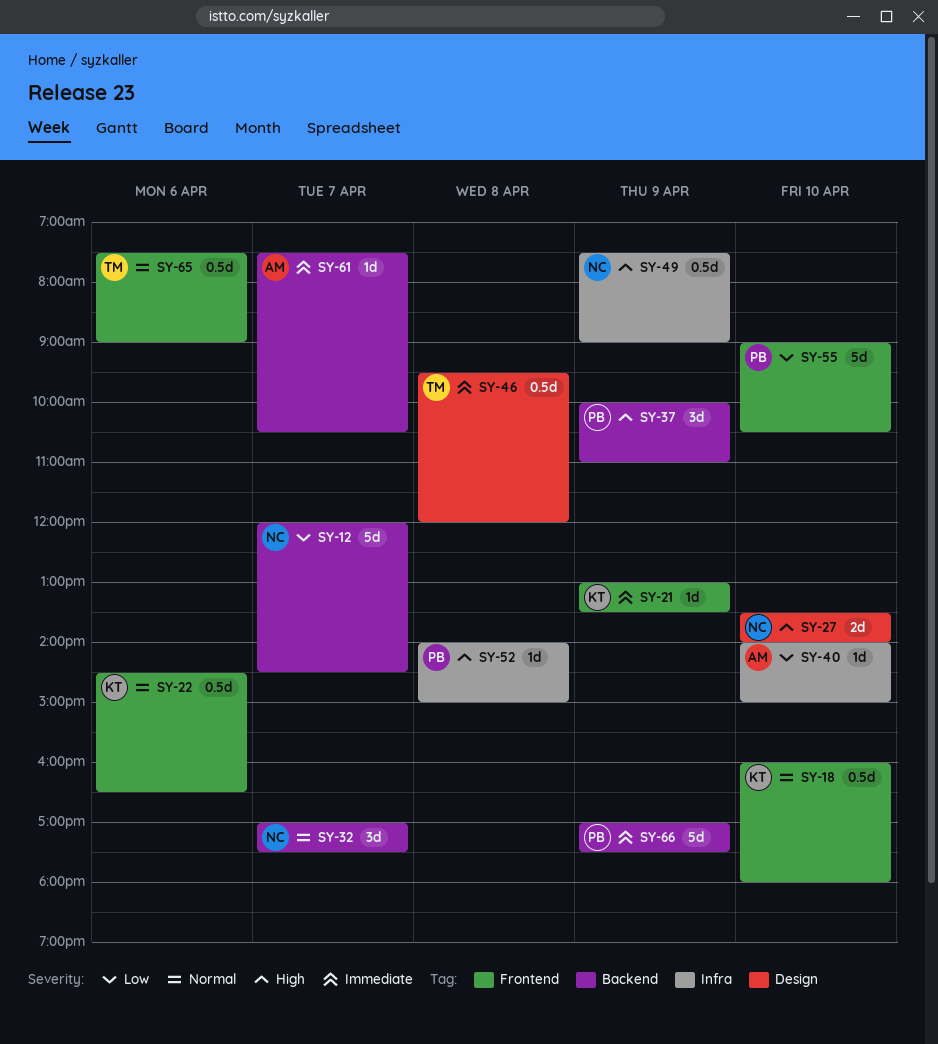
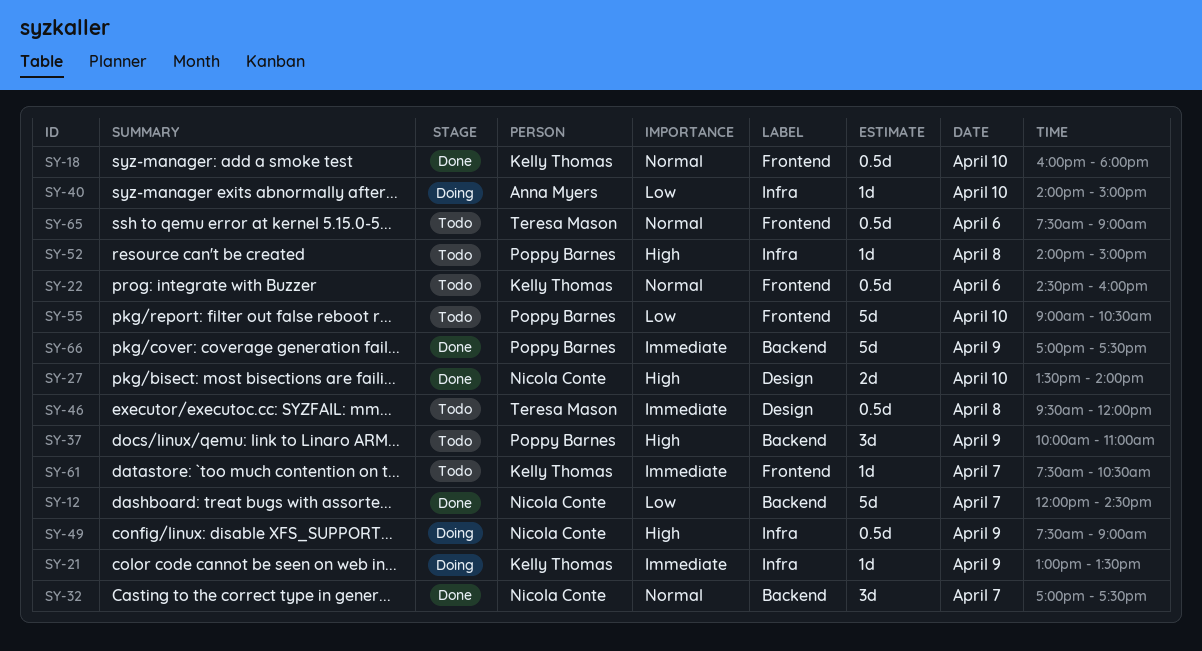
SY-21, label: Frontend -> Infra
SY-22, ends: 16:30 -> 16:00
SY-61, owner: Anna Myers -> Kelly Thomas
SY-61, label: Backend -> Frontend

